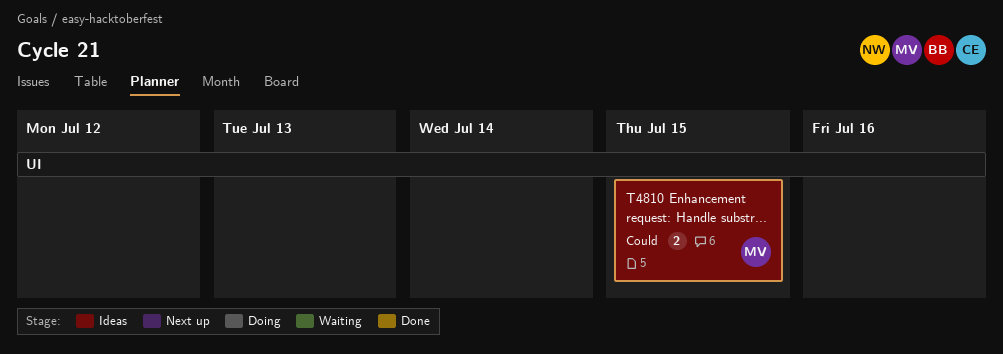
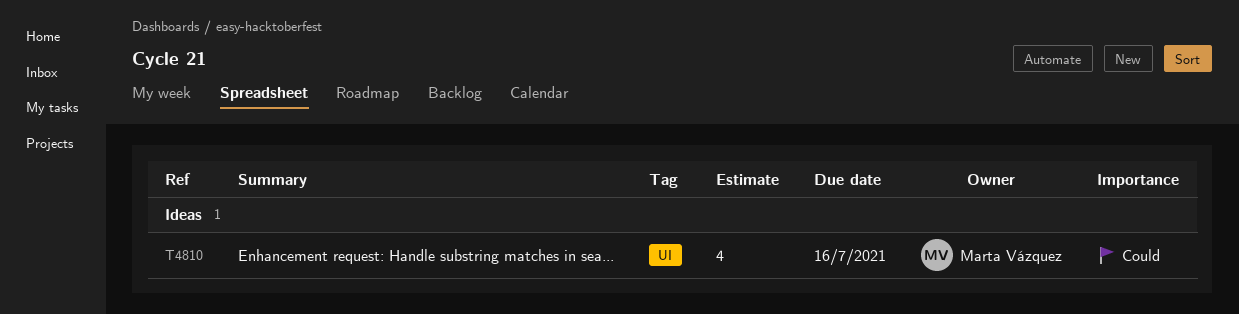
T4810, estimate: 2 -> 4
T4810, due: Jul 15 -> Jul 16

